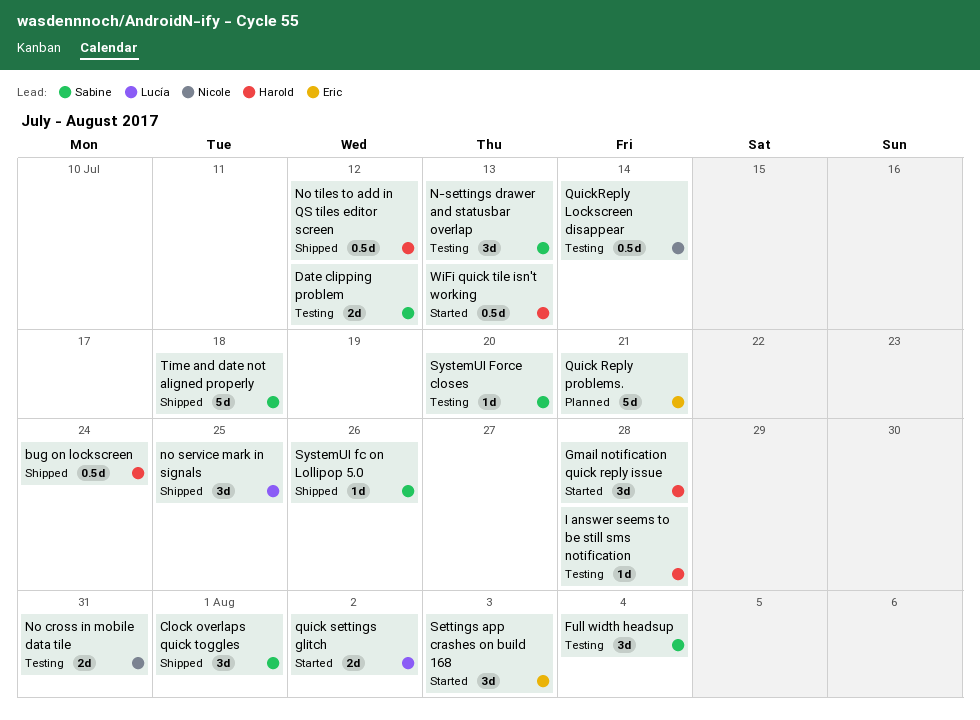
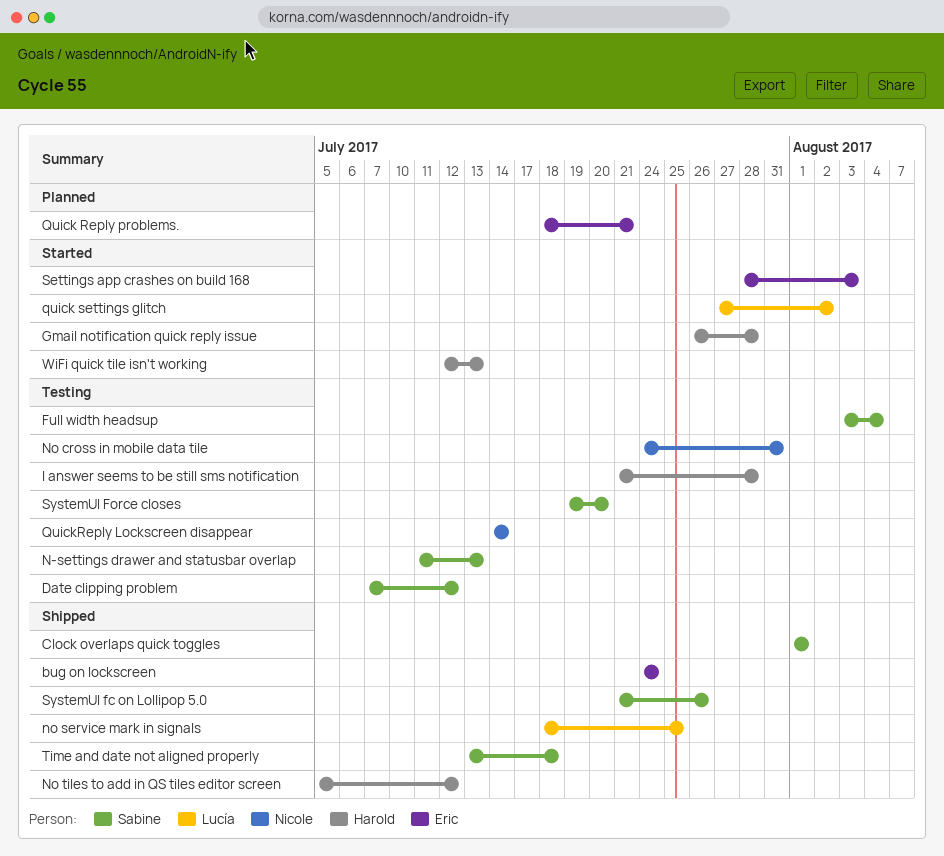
bug on lockscreen, owner: Harold -> Eric

